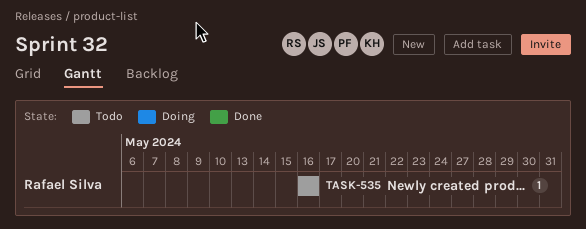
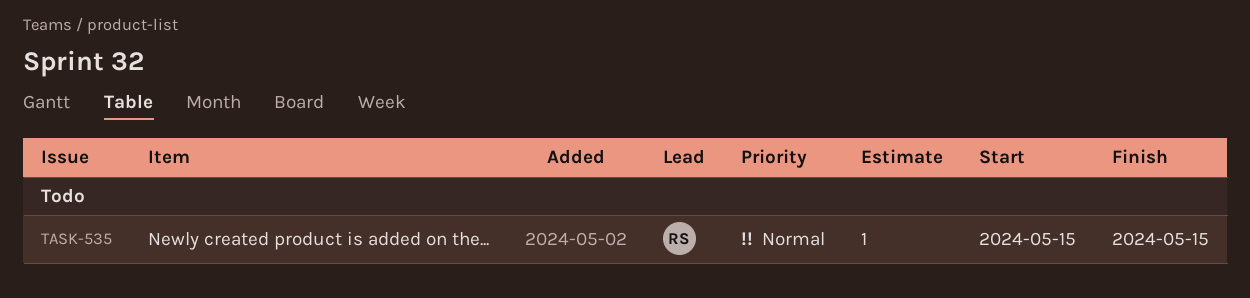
TASK-535, start: May 16 -> May 15
TASK-535, due: May 16 -> May 15

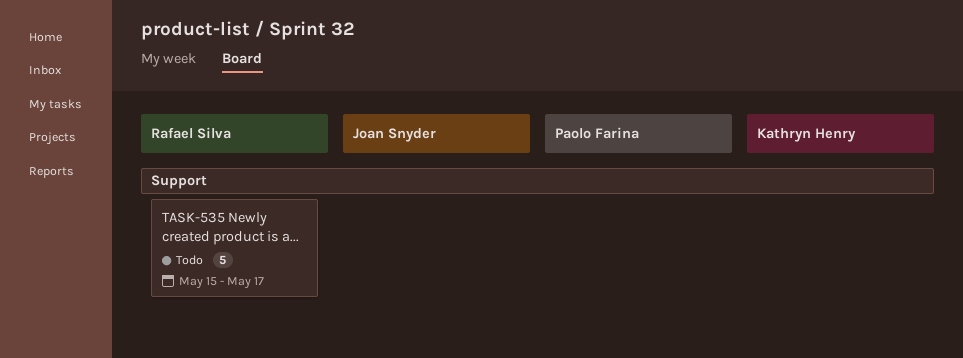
TASK-535, estimate: 1 -> 5
TASK-535, due: May 15 -> May 17

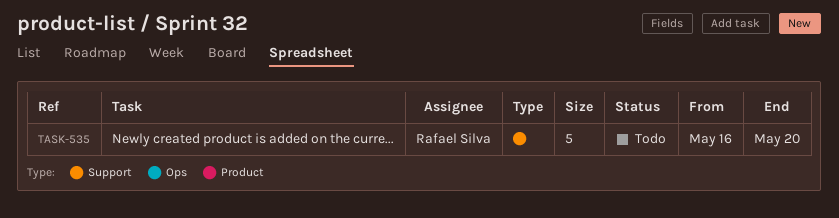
TASK-535, start: May 15 -> May 16
TASK-535, due: May 17 -> May 20

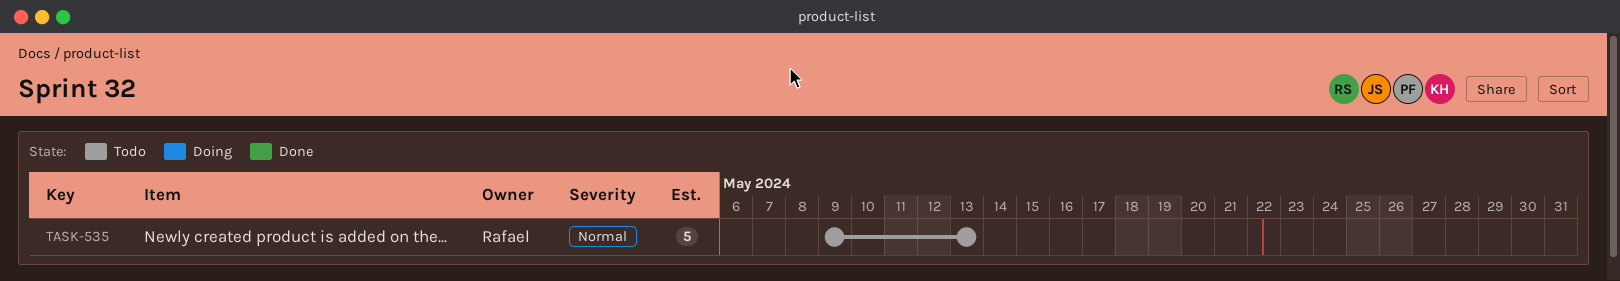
TASK-535, start: May 16 -> May 9
TASK-535, due: May 20 -> May 13

